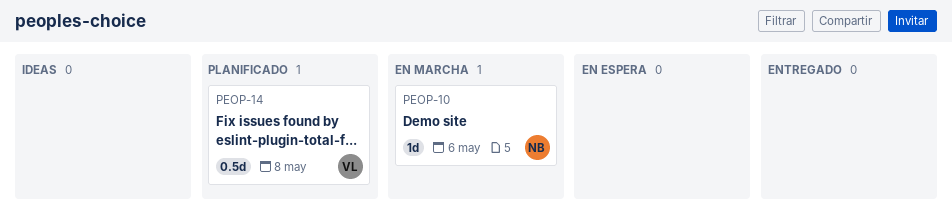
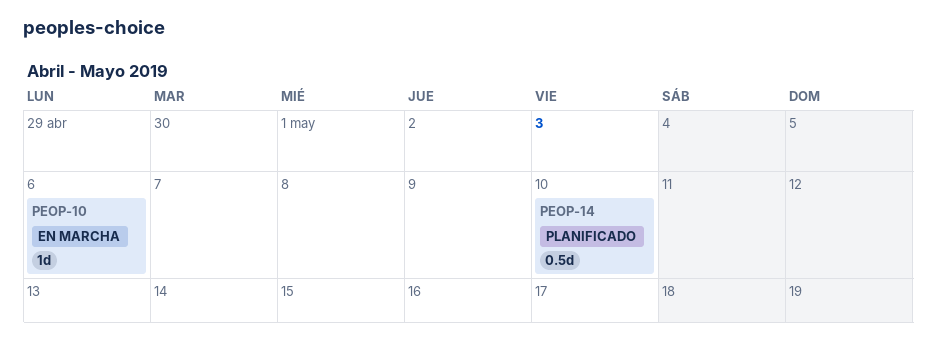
PEOP-14, due: May 8 -> May 10

